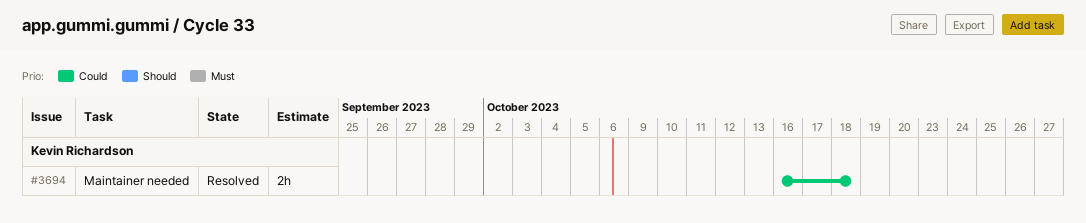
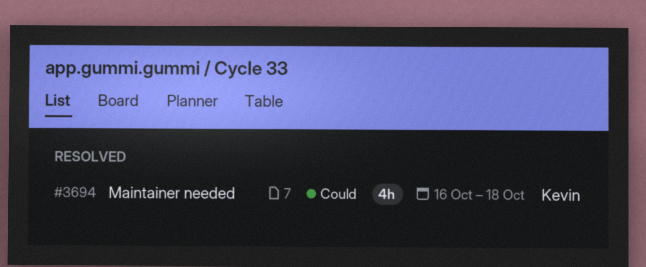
#3694, estimate: 2h -> 4h

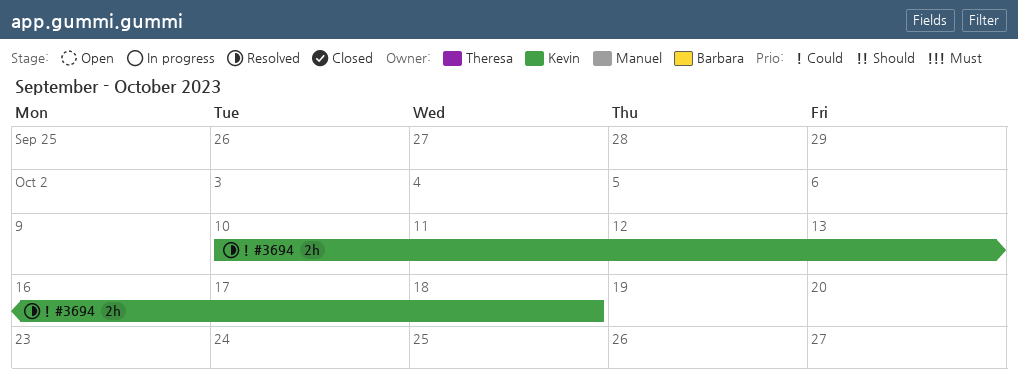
#3694, estimate: 4h -> 2h
#3694, start: Oct 16 -> Oct 10

